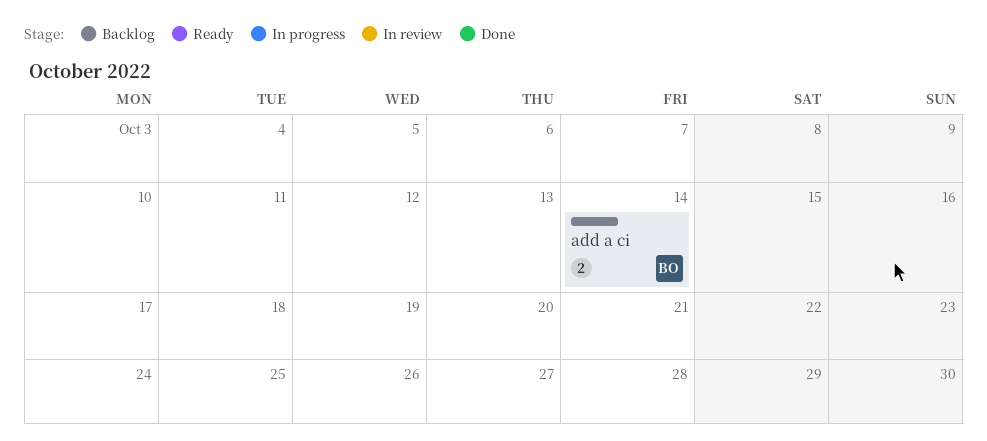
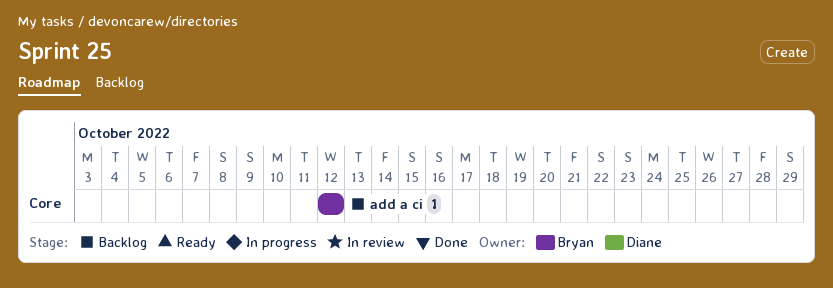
add a ci, estimate: 2 -> 1
add a ci, due: Oct 14 -> Oct 12

